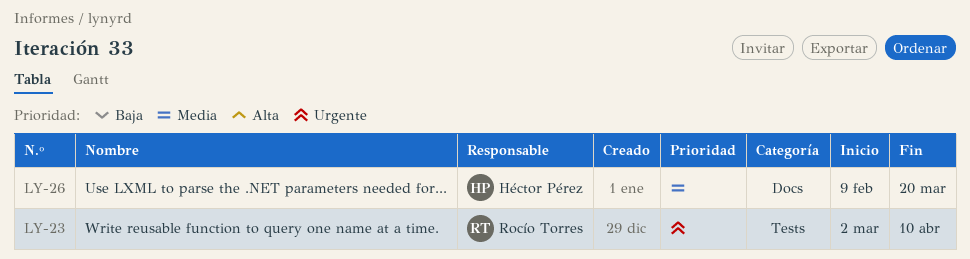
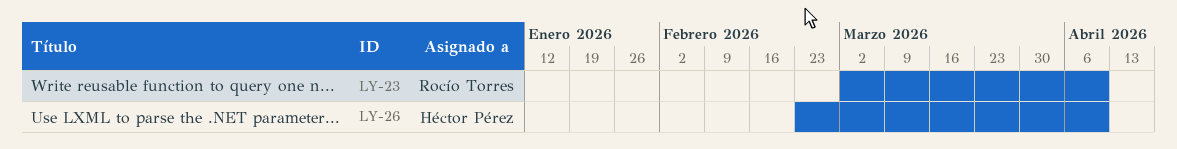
LY-26, start: Feb 9 -> Feb 23
LY-26, due: Mar 20 -> Apr 10

